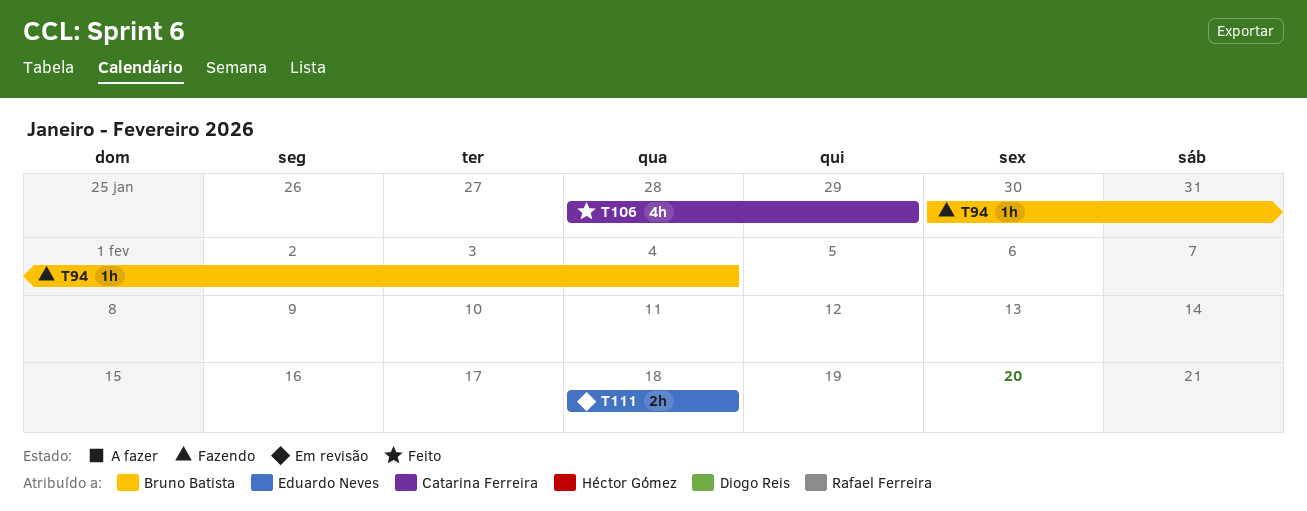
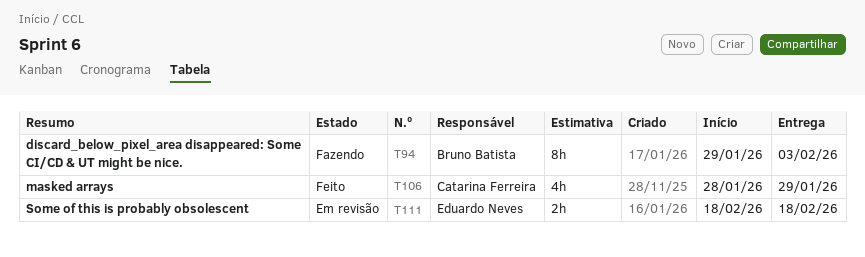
T94, estimate: 1h -> 8h
T94, start: Jan 30 -> Jan 29
T94, due: Feb 4 -> Feb 3

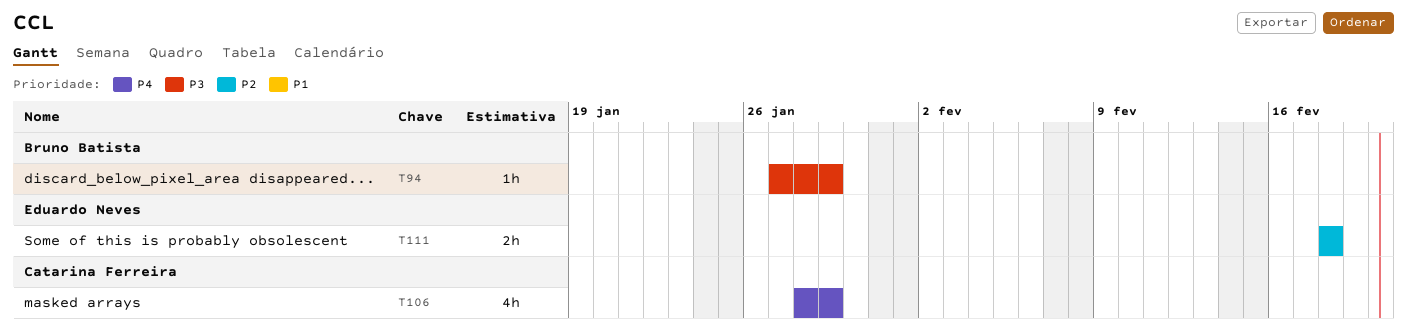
T94, estimate: 8h -> 1h
T94, start: Jan 29 -> Jan 27
T94, due: Feb 3 -> Jan 29

